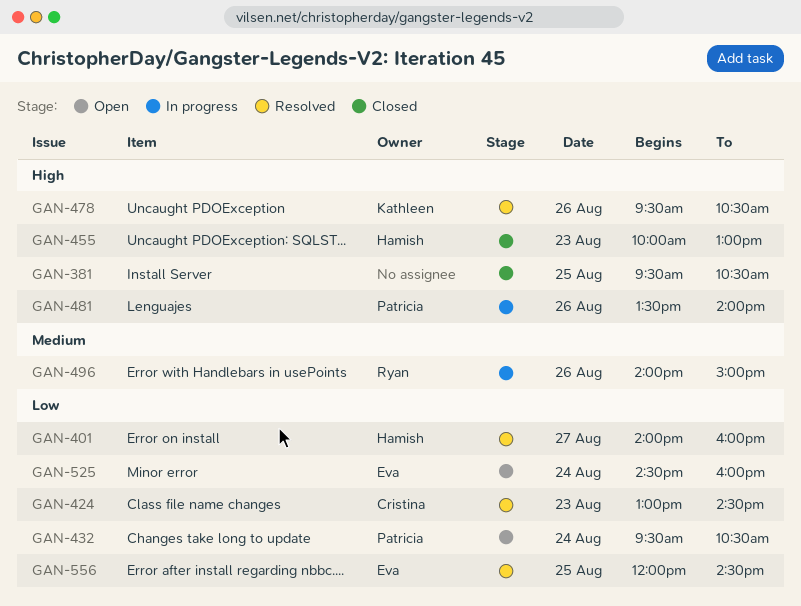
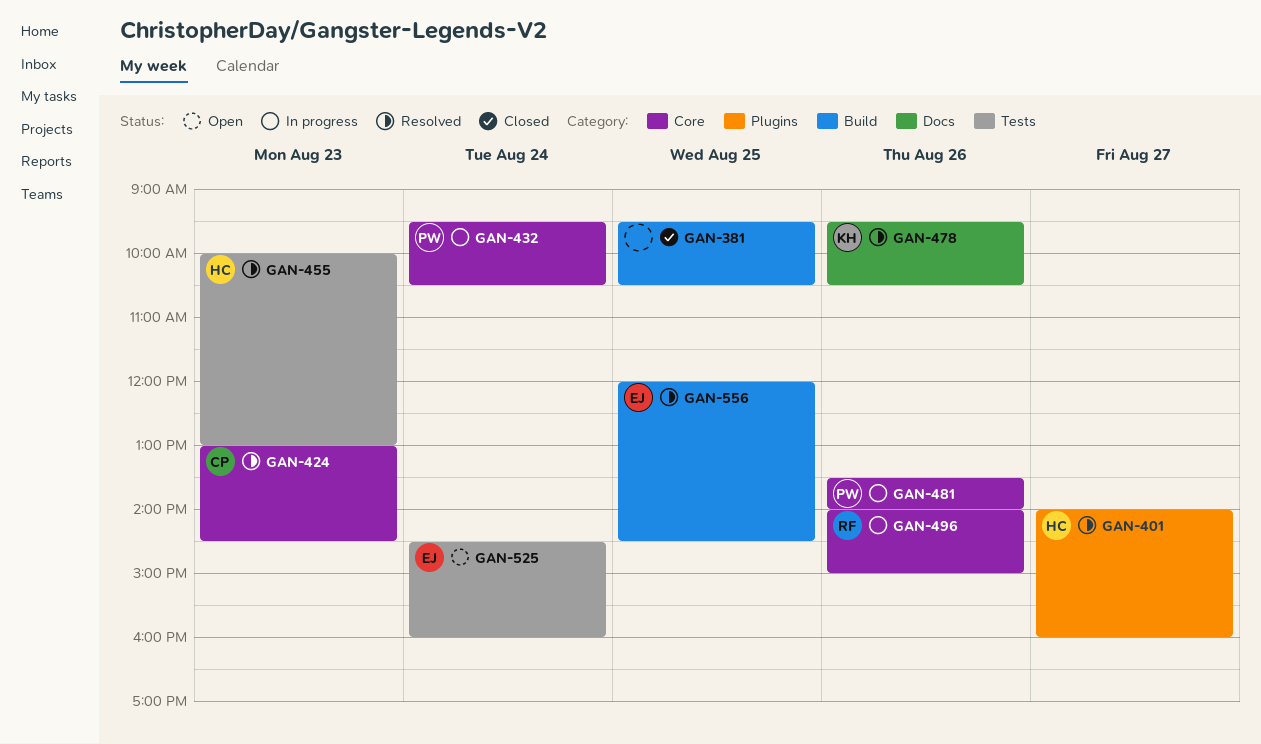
GAN-432, status: Open -> In progress
GAN-455, status: Closed -> Resolved

